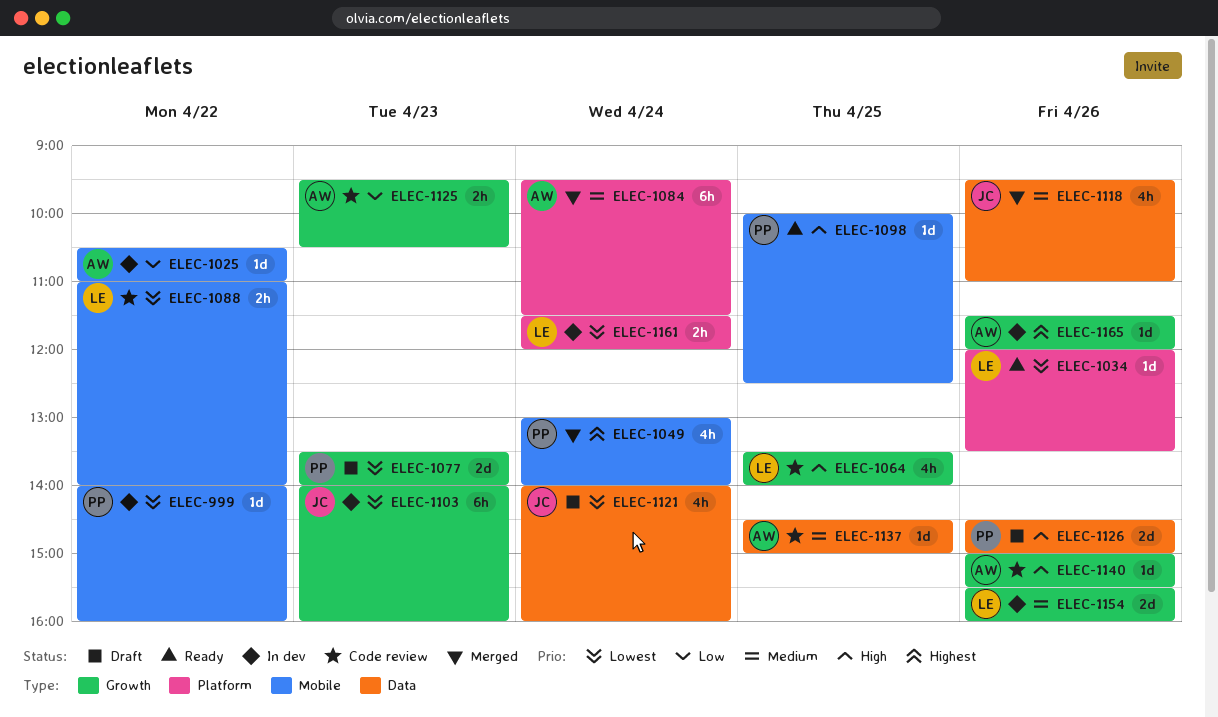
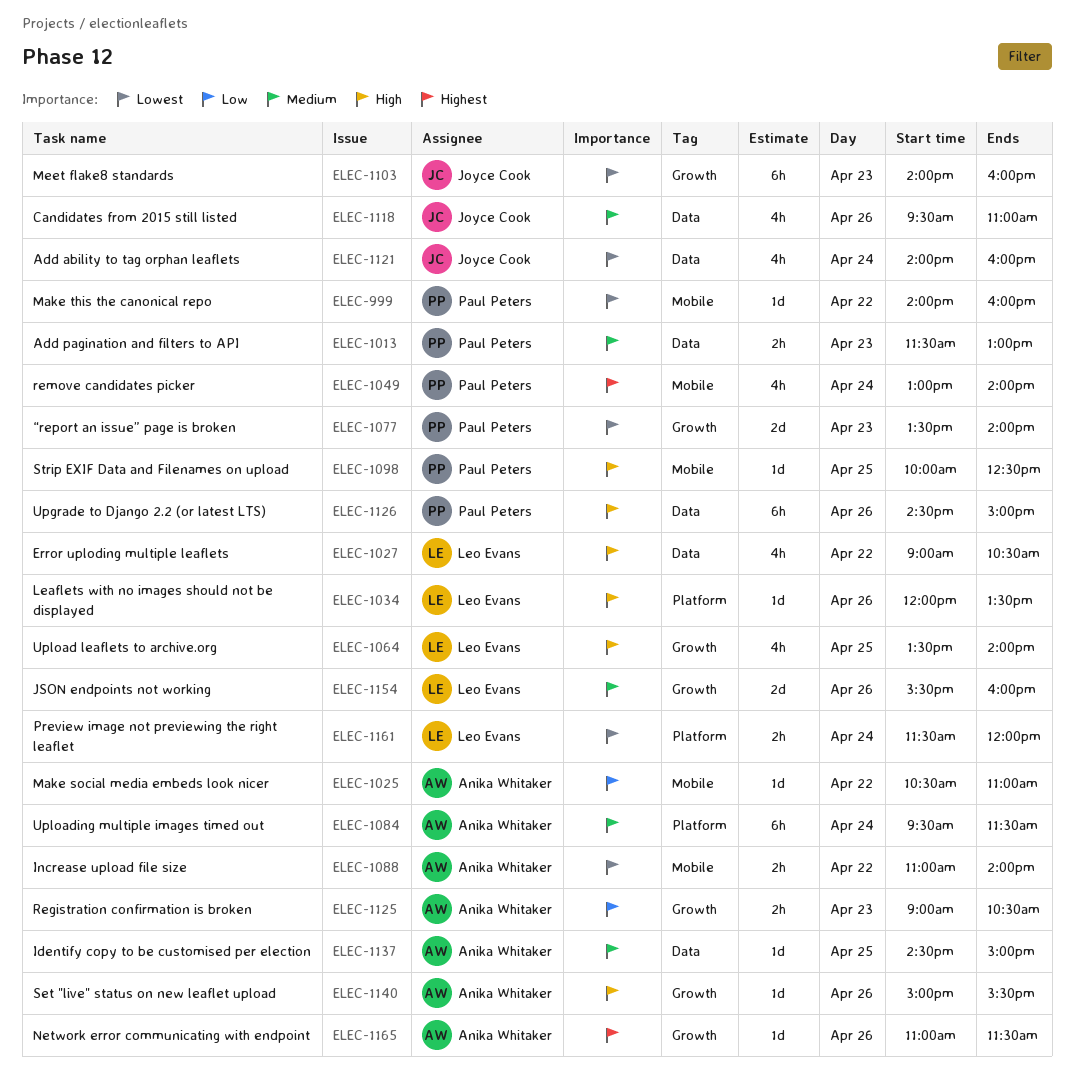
ELEC-1013: none -> present
ELEC-1027: none -> present
ELEC-1034, priority: Lowest -> High
ELEC-1088, owner: Leo Evans -> Anika Whitaker
ELEC-1125, begins: 09:30 -> 09:00
ELEC-1126, estimate: 2d -> 6h
ELEC-1165, begins: 11:30 -> 11:00
ELEC-1165, ends: 12:00 -> 11:30

